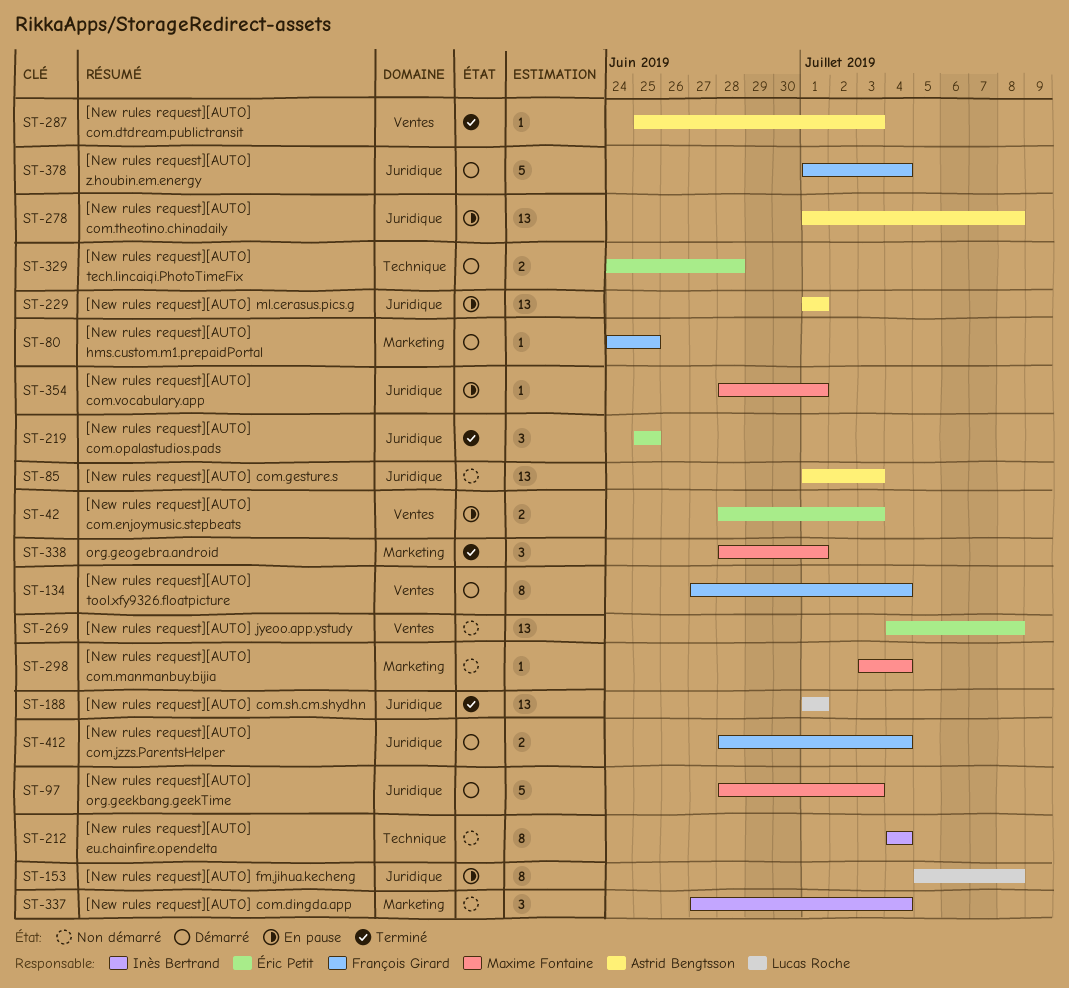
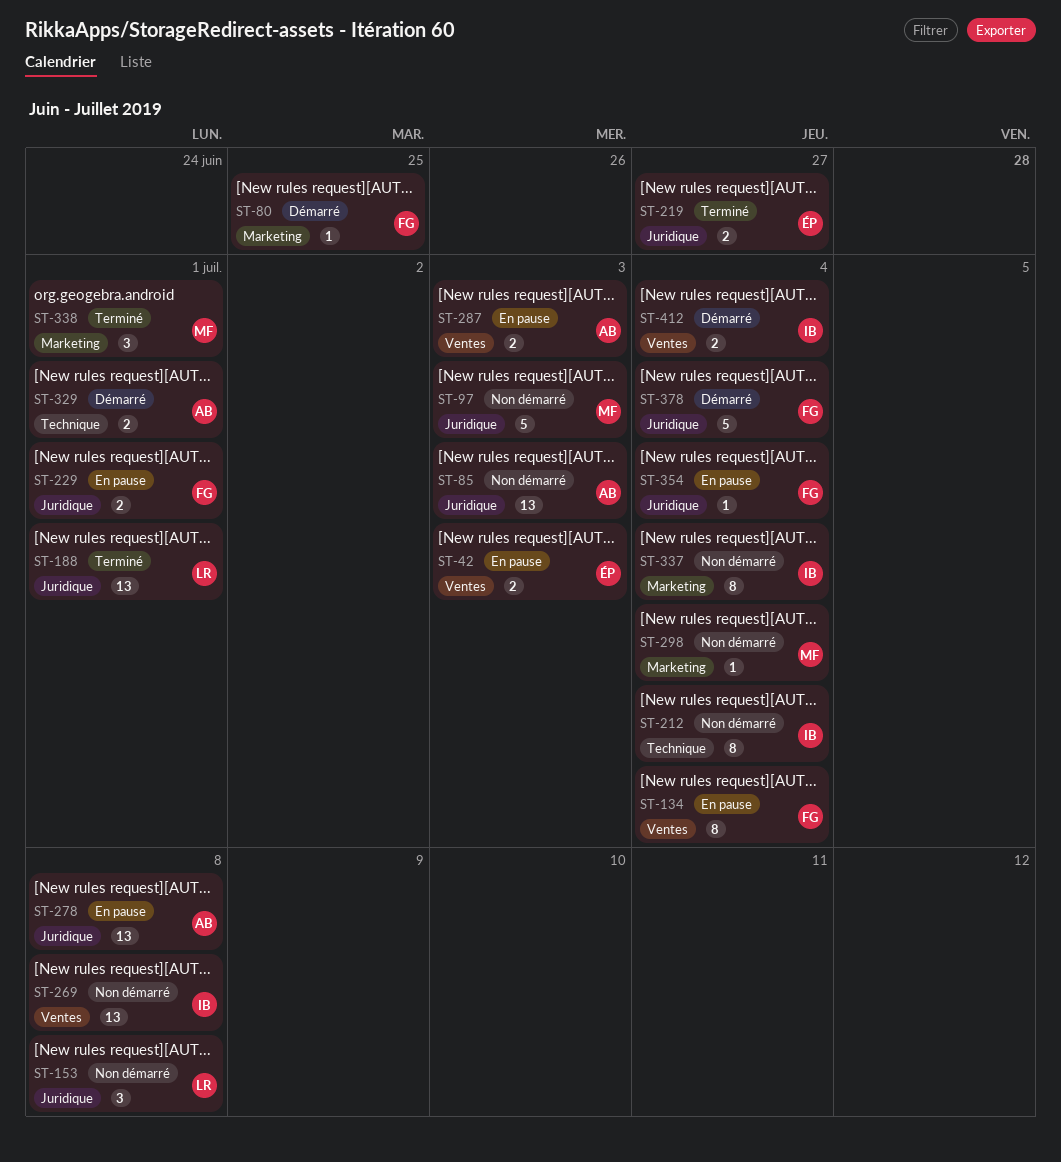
ST-97, status: Démarré -> Non démarré
ST-134, status: Démarré -> En pause
ST-153, status: En pause -> Non démarré
ST-153, estimate: 8 -> 3
ST-219, estimate: 3 -> 2
ST-219, due: Jun 25 -> Jun 27
ST-229, owner: Astrid Bengtsson -> François Girard
ST-229, estimate: 13 -> 2
ST-269, owner: Éric Petit -> Inès Bertrand
ST-287, status: Terminé -> En pause
ST-287, estimate: 1 -> 2
ST-329, owner: Éric Petit -> Astrid Bengtsson
ST-329, due: Jun 28 -> Jul 1
ST-337, estimate: 3 -> 8
ST-354, owner: Maxime Fontaine -> François Girard
ST-354, due: Jul 1 -> Jul 4
ST-412, owner: François Girard -> Inès Bertrand
ST-412, label: Juridique -> Ventes

